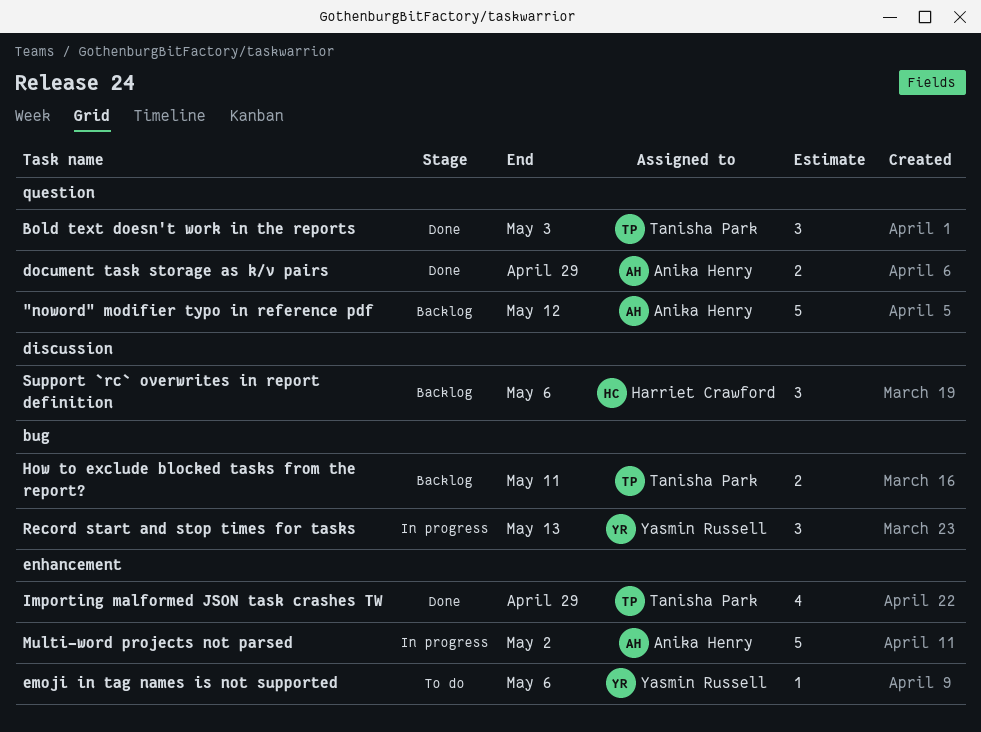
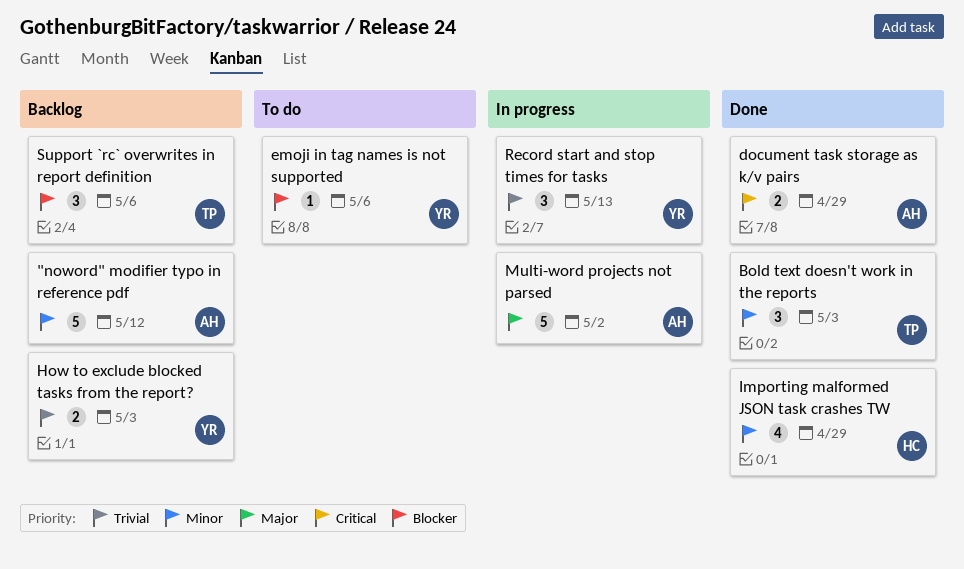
How to exclude blocked tasks from the report?, owner: Tanisha Park -> Yasmin Russell
How to exclude blocked tasks from the report?, due: May 11 -> May 3
Importing malformed JSON task crashes TW, owner: Tanisha Park -> Harriet Crawford
Support `rc` overwrites in report definition, owner: Harriet Crawford -> Tanisha Park

